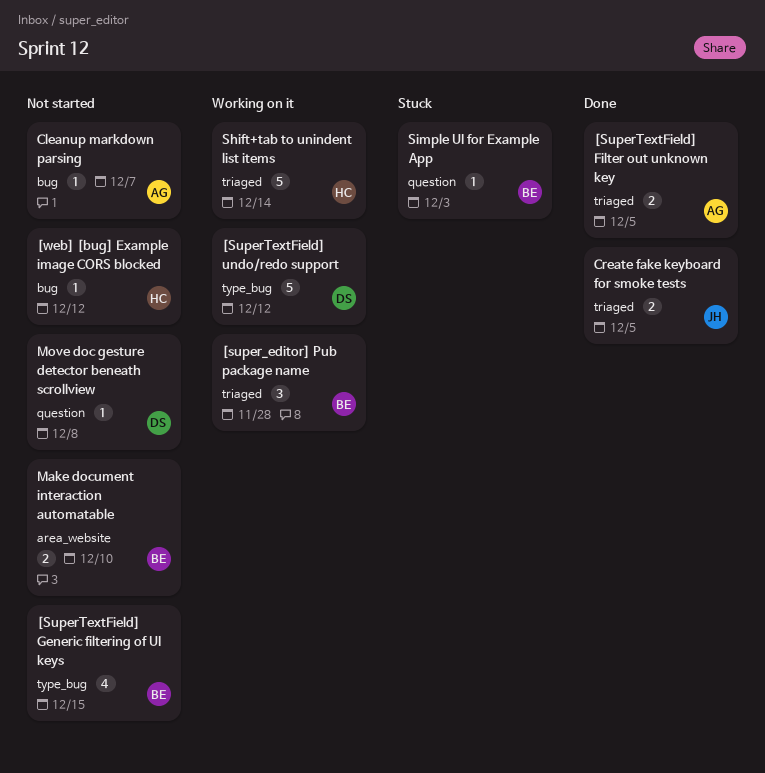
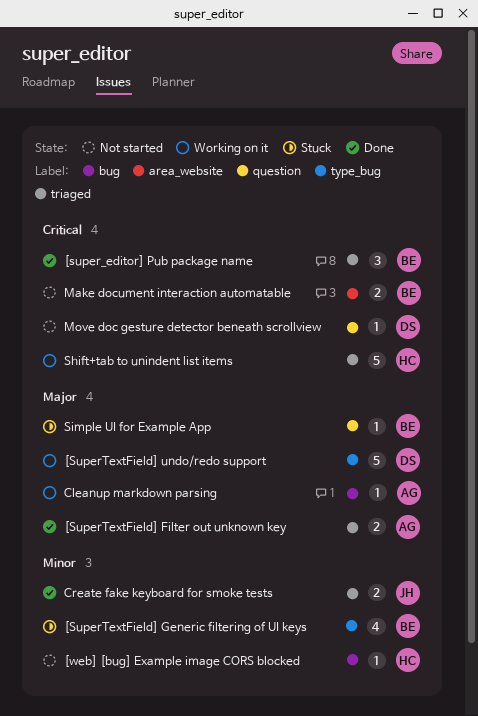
[super_editor] Pub package name, status: Working on it -> Done
[SuperTextField] Generic filtering of UI keys, status: Not started -> Stuck
Cleanup markdown parsing, status: Not started -> Working on it

